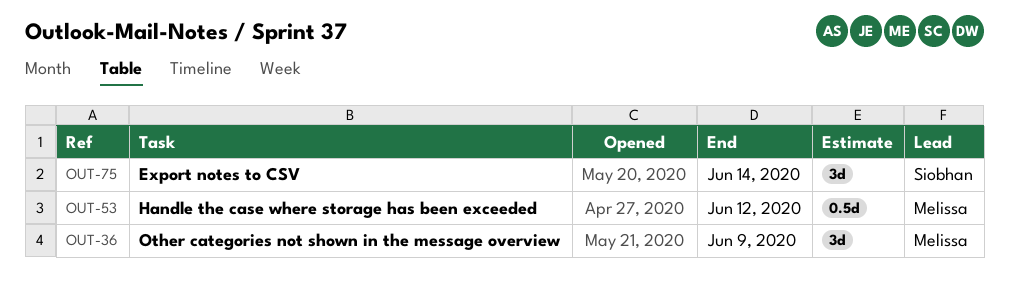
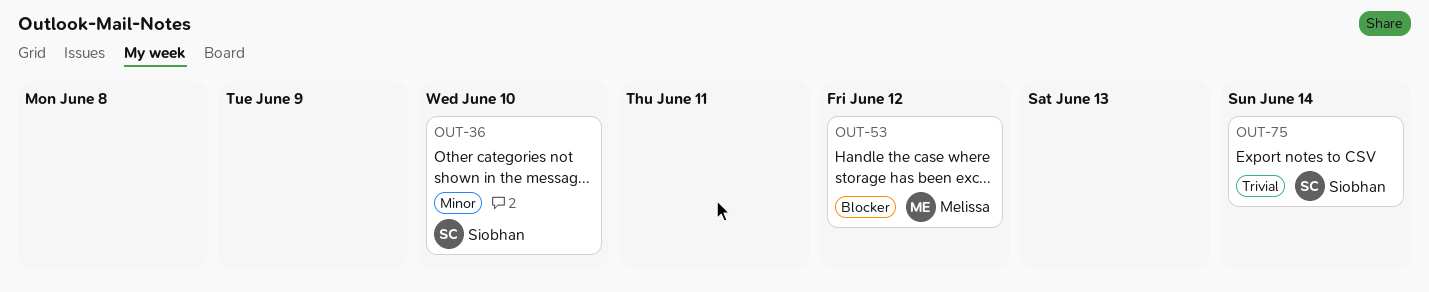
OUT-36, owner: Melissa -> Siobhan
OUT-36, due: Jun 9 -> Jun 10

